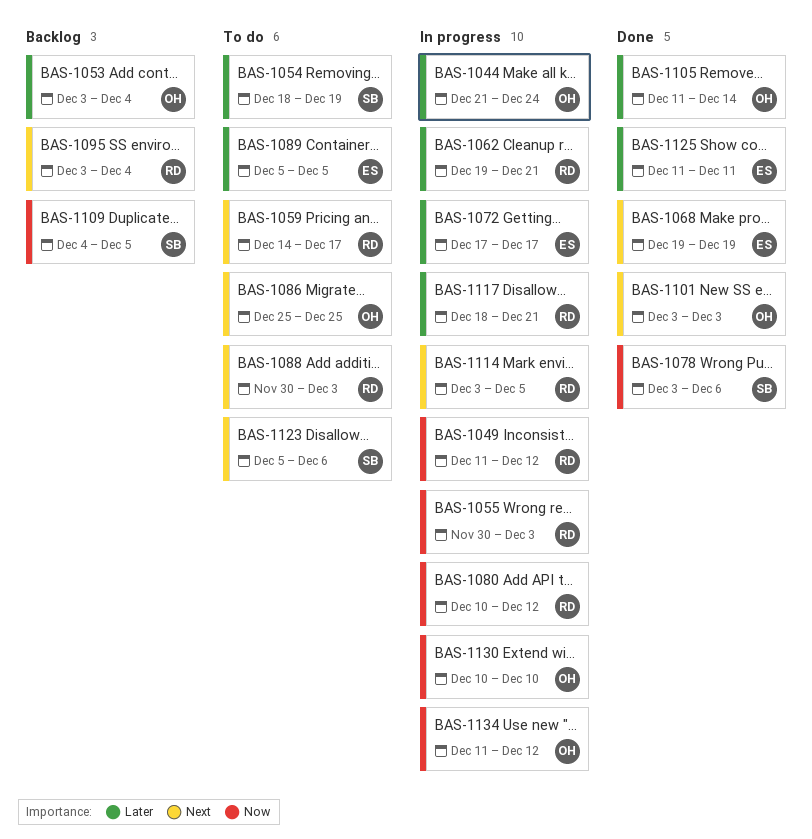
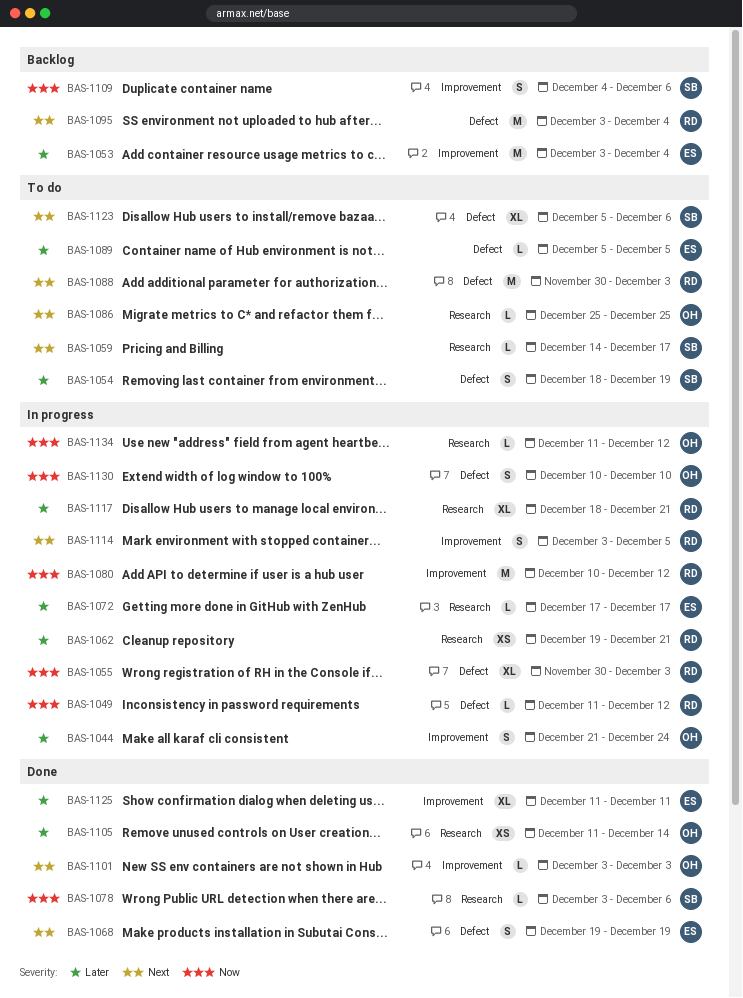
BAS-1053, owner: OH -> ES
BAS-1059, owner: RD -> SB
BAS-1109, due: Dec 5 -> Dec 6

